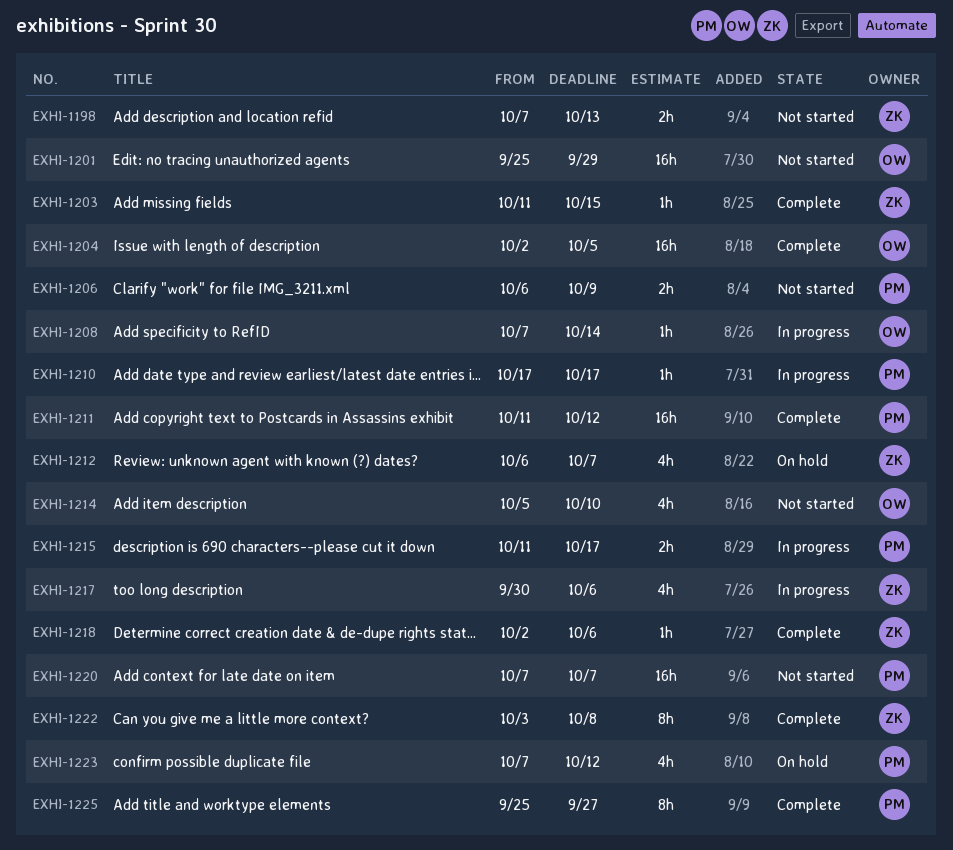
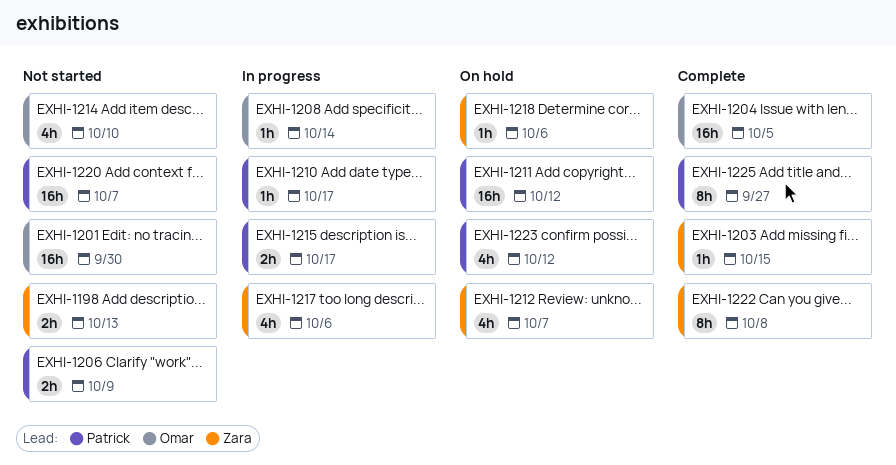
EXHI-1201, due: Sep 29 -> Sep 30
EXHI-1211, status: Complete -> On hold
EXHI-1218, status: Complete -> On hold

